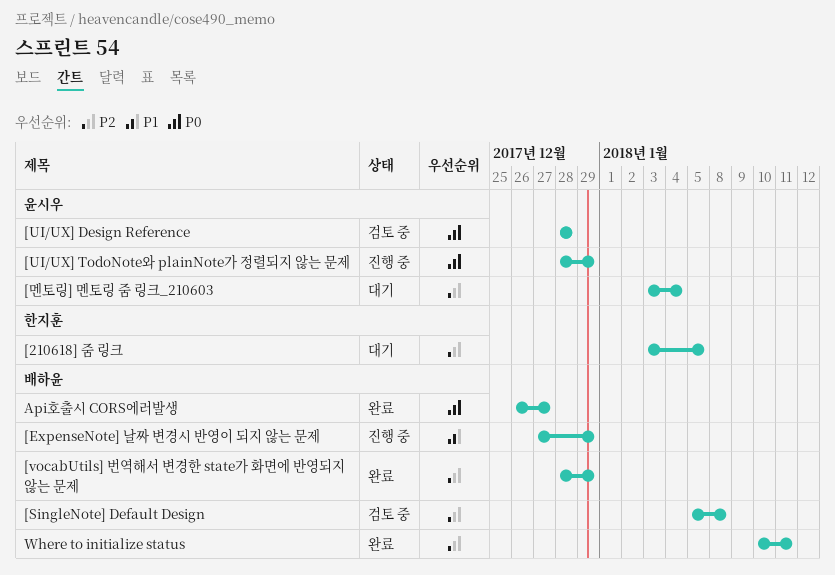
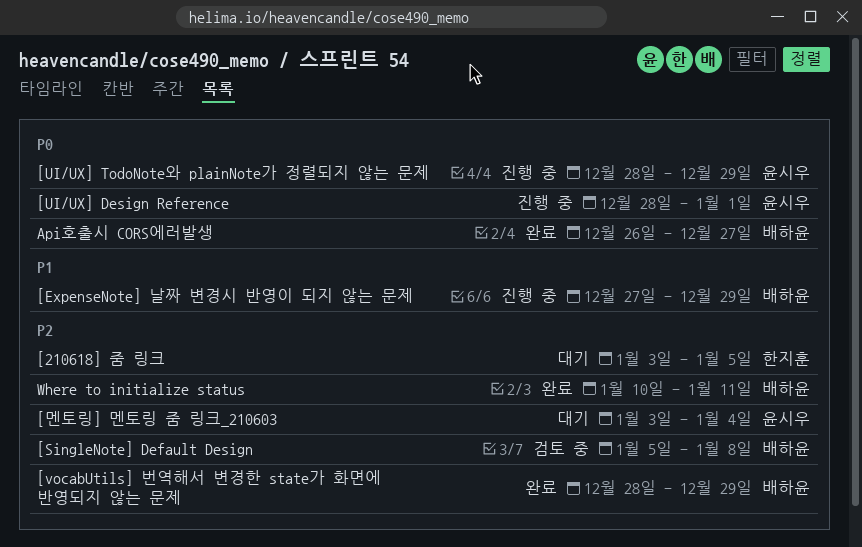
[UI/UX] Design Reference, status: 검토 중 -> 진행 중
[UI/UX] Design Reference, due: Dec 28 -> Jan 1

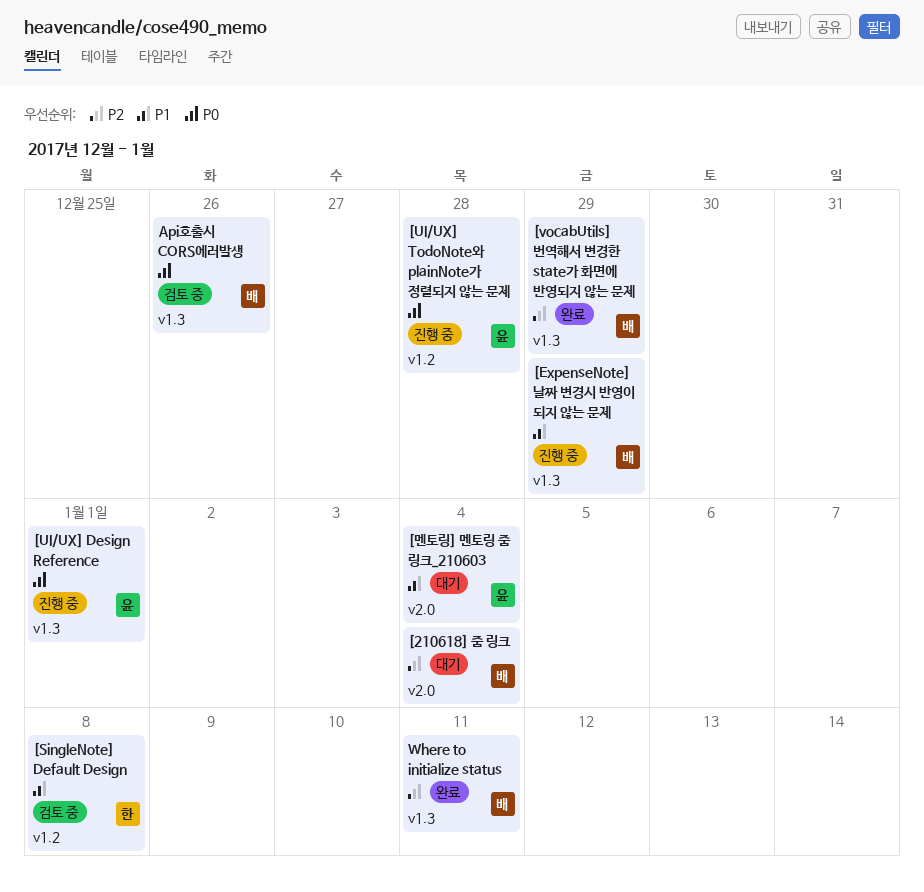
[210618] 줌 링크, owner: 한지훈 -> 배하윤
[210618] 줌 링크, due: Jan 5 -> Jan 4
[SingleNote] Default Design, owner: 배하윤 -> 한지훈
[SingleNote] Default Design, priority: P2 -> P1
[UI/UX] TodoNote와 plainNote가 정렬되지 않는 문제, due: Dec 29 -> Dec 28
[멘토링] 멘토링 줌 링크_210603, priority: P2 -> P1
Api호출시 CORS에러발생, status: 완료 -> 검토 중
Api호출시 CORS에러발생, due: Dec 27 -> Dec 26

